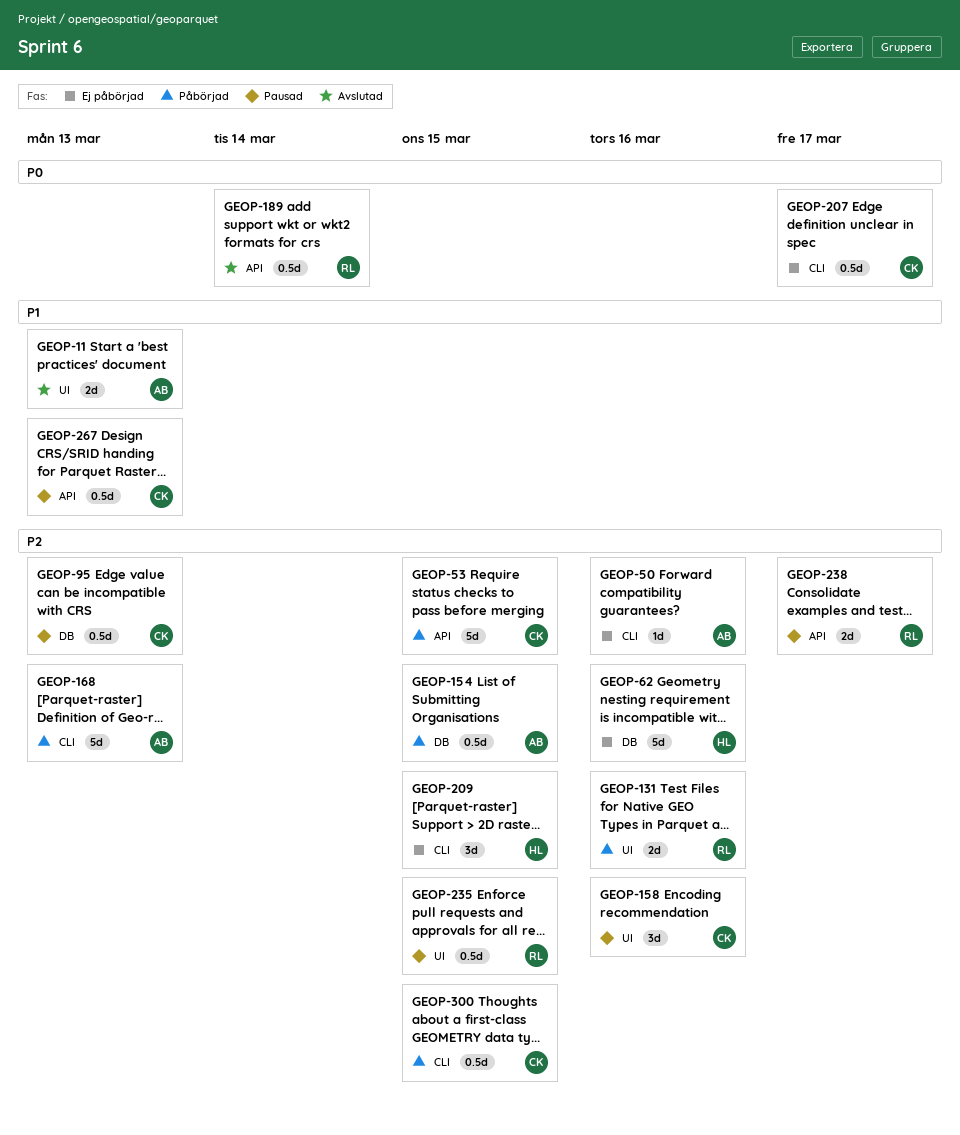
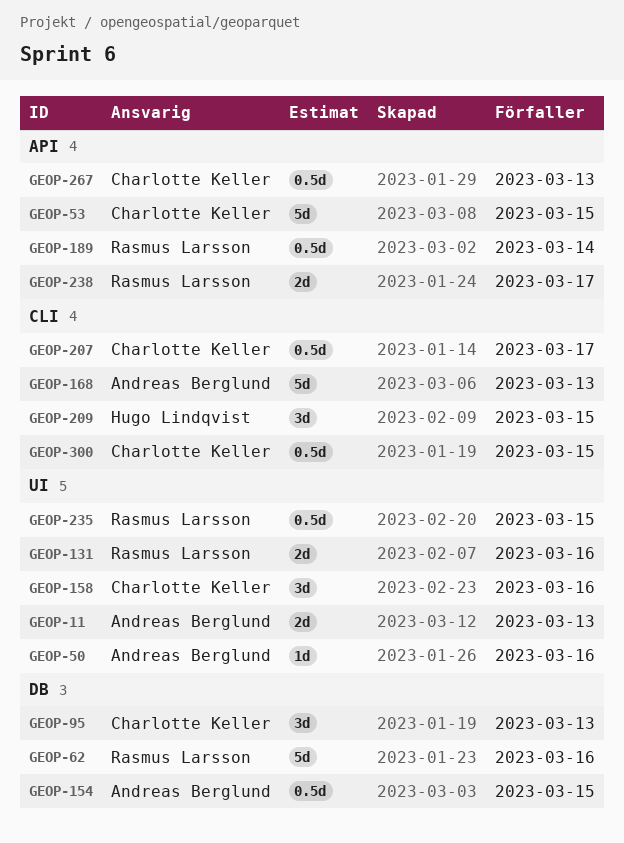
GEOP-50, label: CLI -> UI
GEOP-62, owner: Hugo Lindqvist -> Rasmus Larsson
GEOP-95, estimate: 0.5d -> 3d

